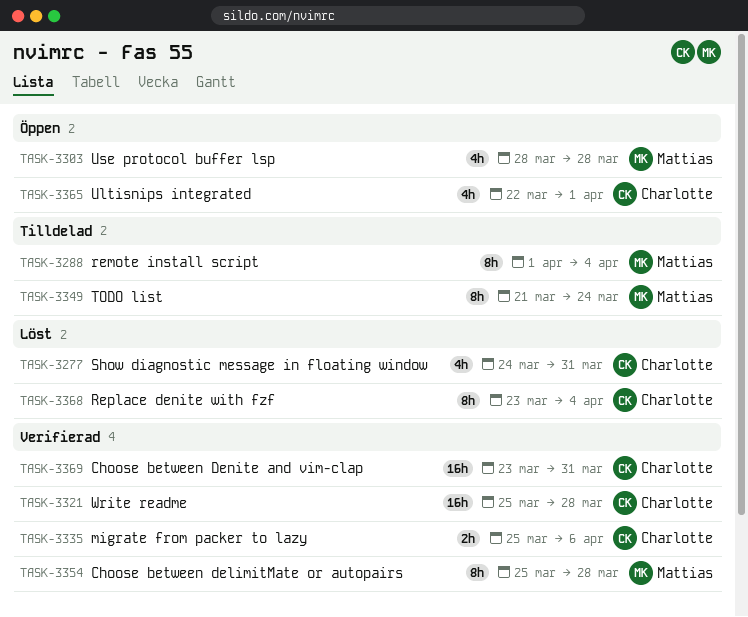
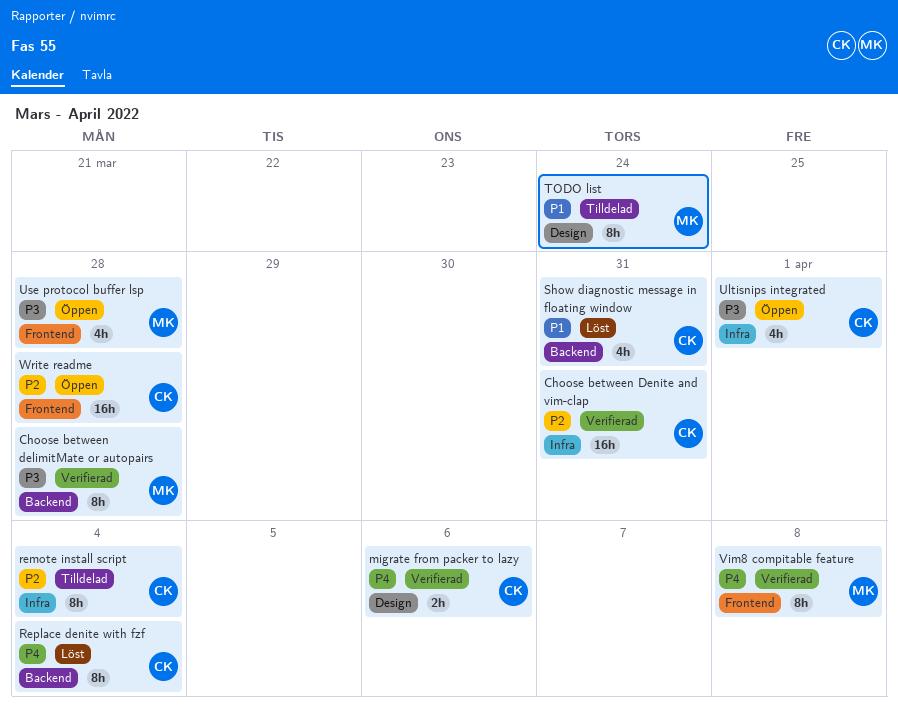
remote install script, owner: Mattias -> Charlotte
Vim8 compitable feature: none -> present
Write readme, status: Verifierad -> Öppen

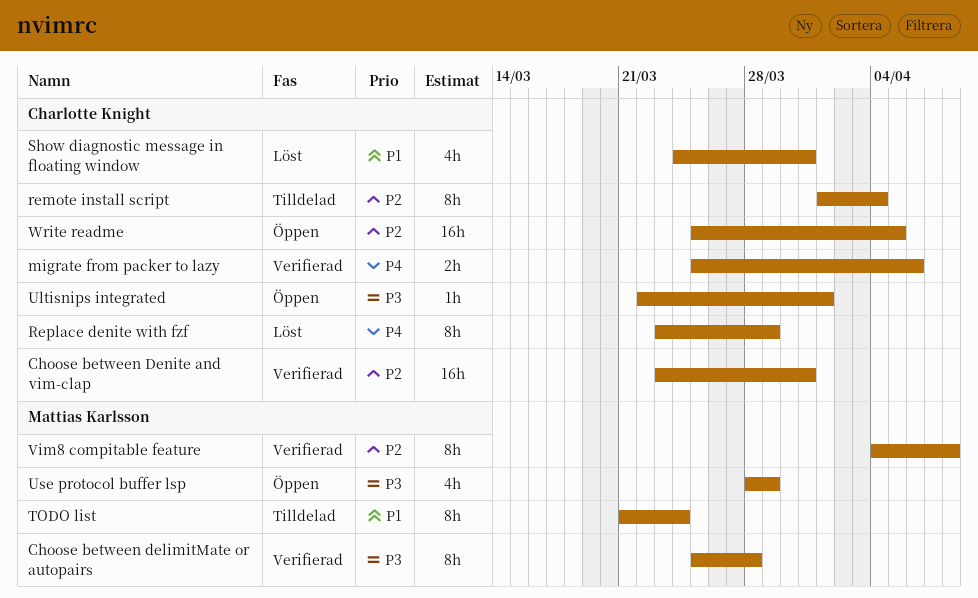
Replace denite with fzf, due: Apr 4 -> Mar 29
Ultisnips integrated, estimate: 4h -> 1h
Use protocol buffer lsp, due: Mar 28 -> Mar 29
Vim8 compitable feature, priority: P4 -> P2
Write readme, due: Mar 28 -> Apr 5

